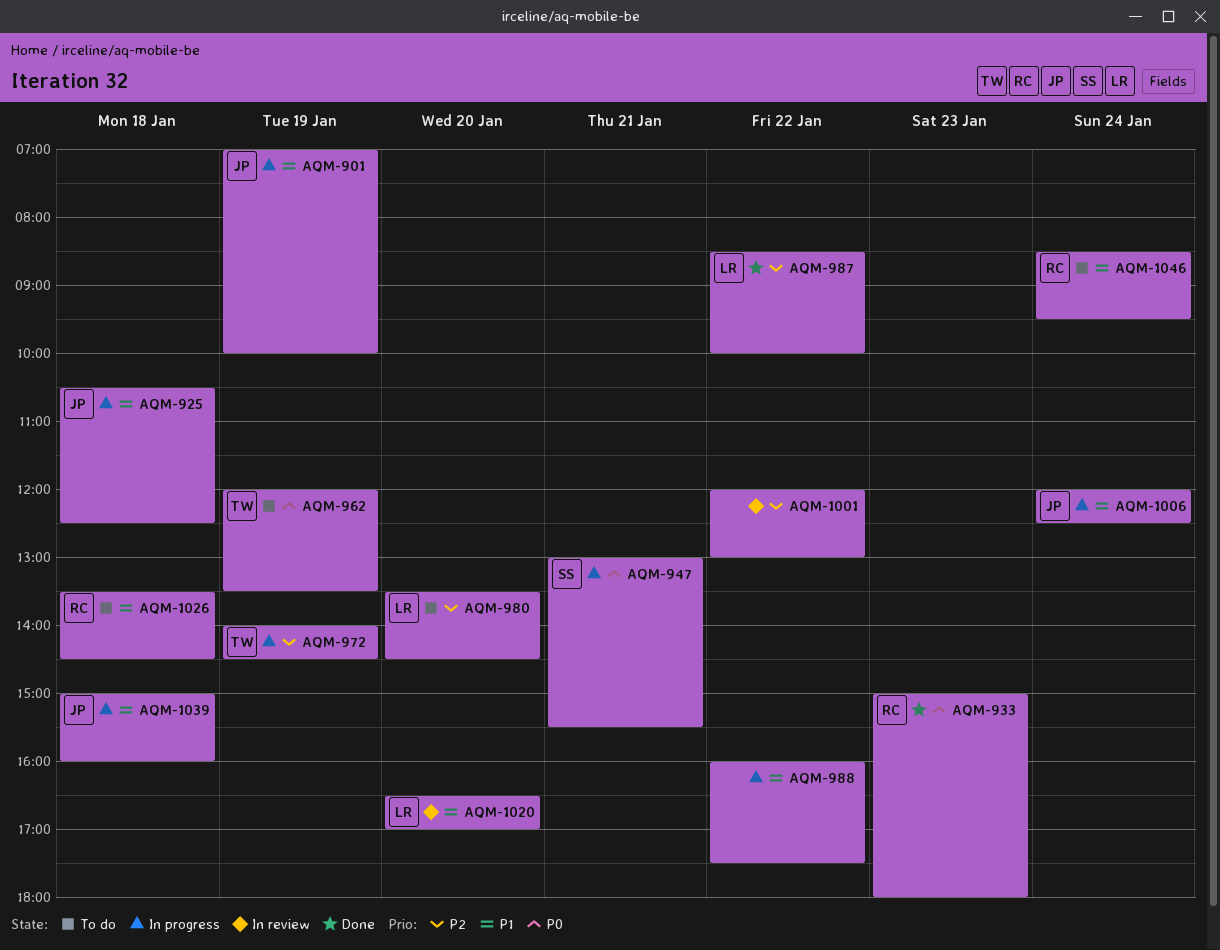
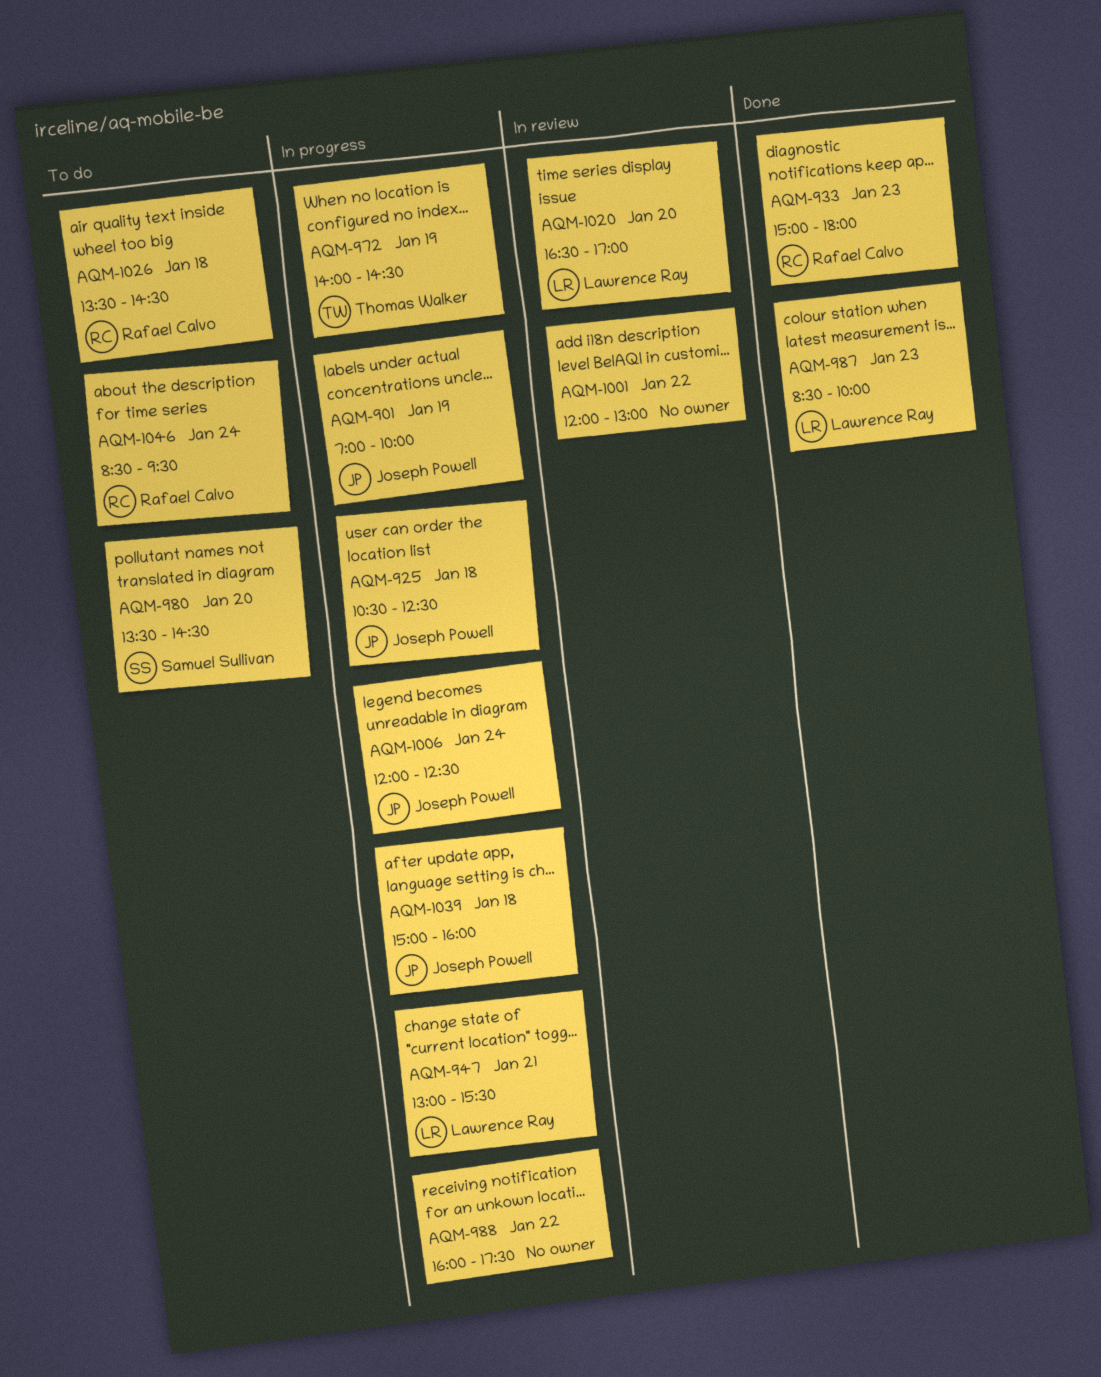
AQM-947, owner: Samuel Sullivan -> Lawrence Ray
AQM-962: present -> none
AQM-980, owner: Lawrence Ray -> Samuel Sullivan
AQM-987, day: Jan 22 -> Jan 23

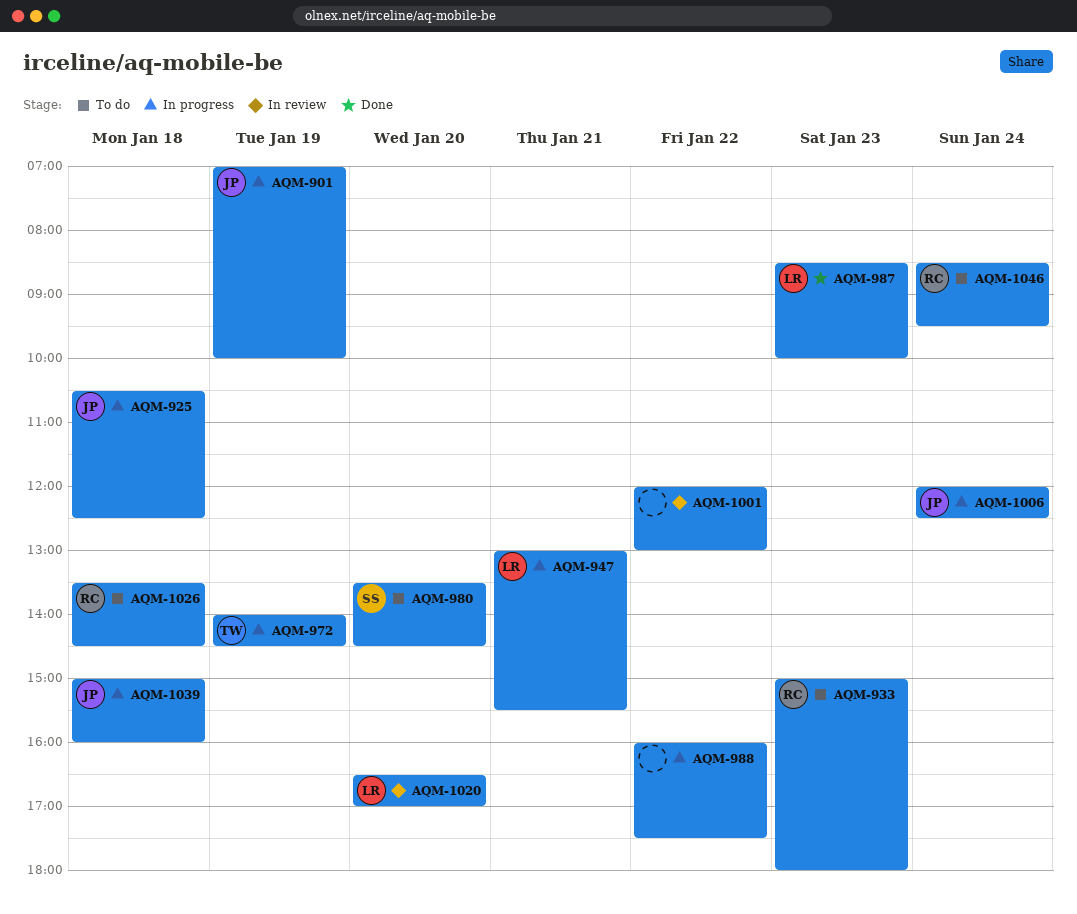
AQM-933, status: Done -> To do

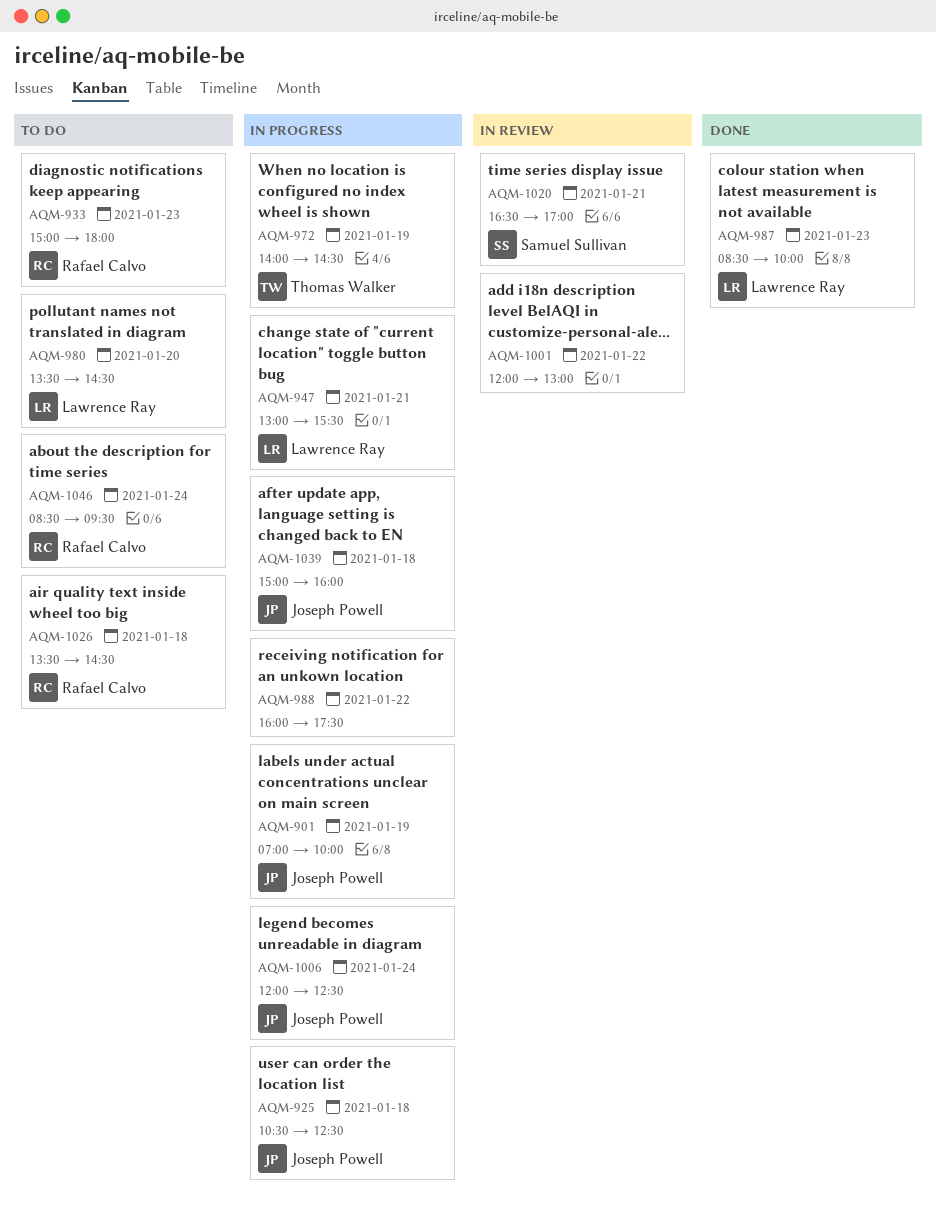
AQM-980, owner: Samuel Sullivan -> Lawrence Ray
AQM-1020, owner: Lawrence Ray -> Samuel Sullivan
AQM-1020, day: Jan 20 -> Jan 21

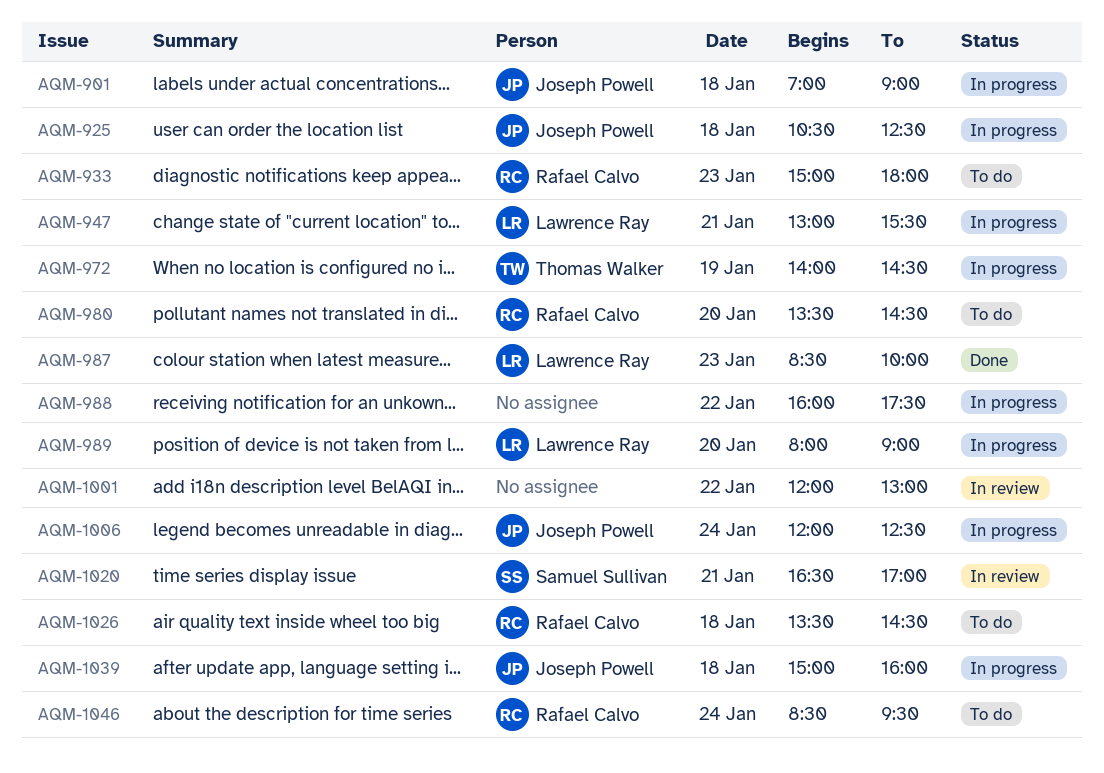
AQM-901, day: Jan 19 -> Jan 18
AQM-901, ends: 10:00 -> 09:00
AQM-980, owner: Lawrence Ray -> Rafael Calvo
AQM-989: none -> present

